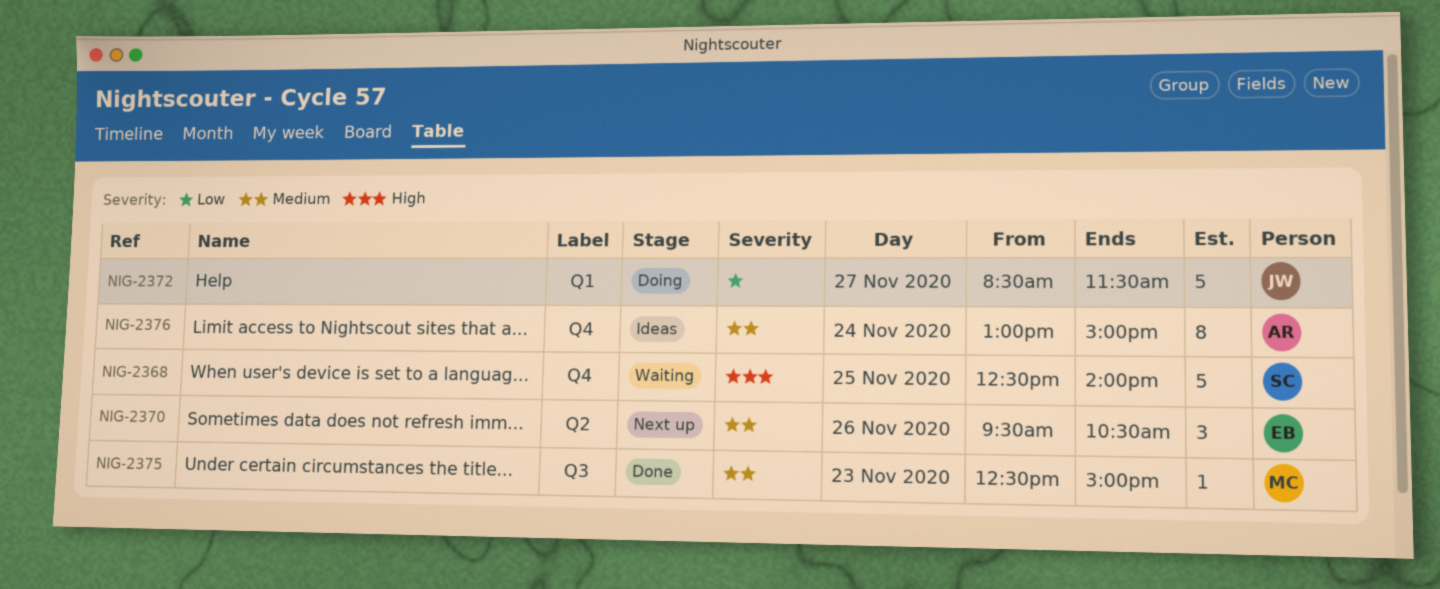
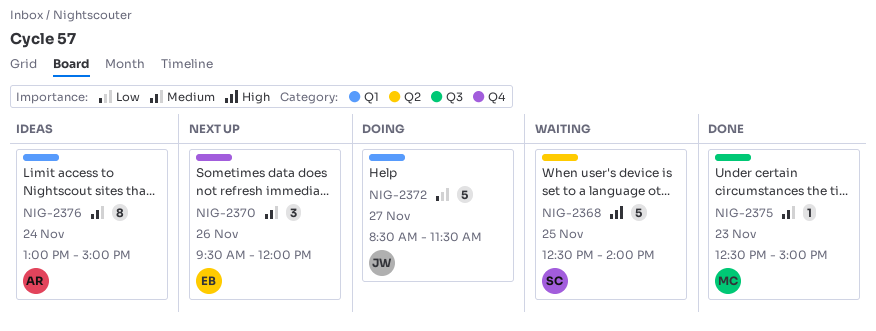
NIG-2368, label: Q4 -> Q2
NIG-2370, label: Q2 -> Q4
NIG-2370, ends: 10:30 -> 12:00
NIG-2376, label: Q4 -> Q1

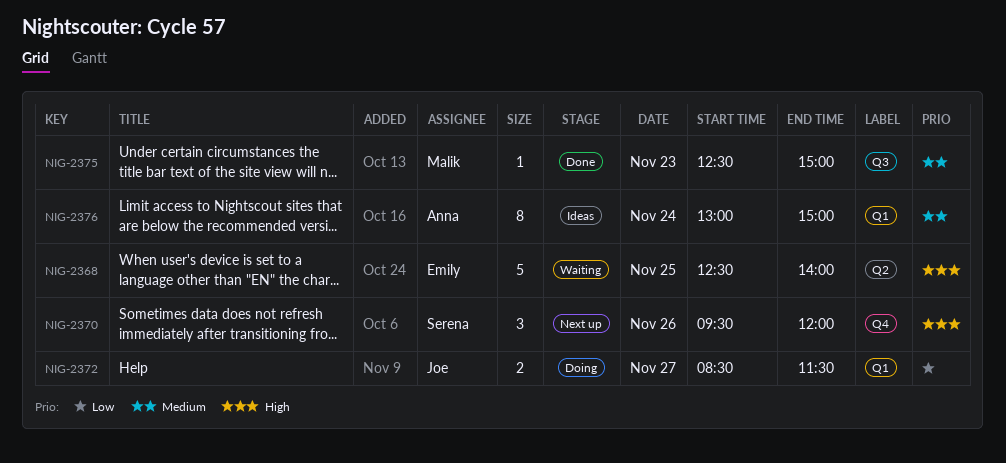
NIG-2368, owner: Serena -> Emily
NIG-2370, owner: Emily -> Serena
NIG-2370, priority: Medium -> High
NIG-2372, estimate: 5 -> 2

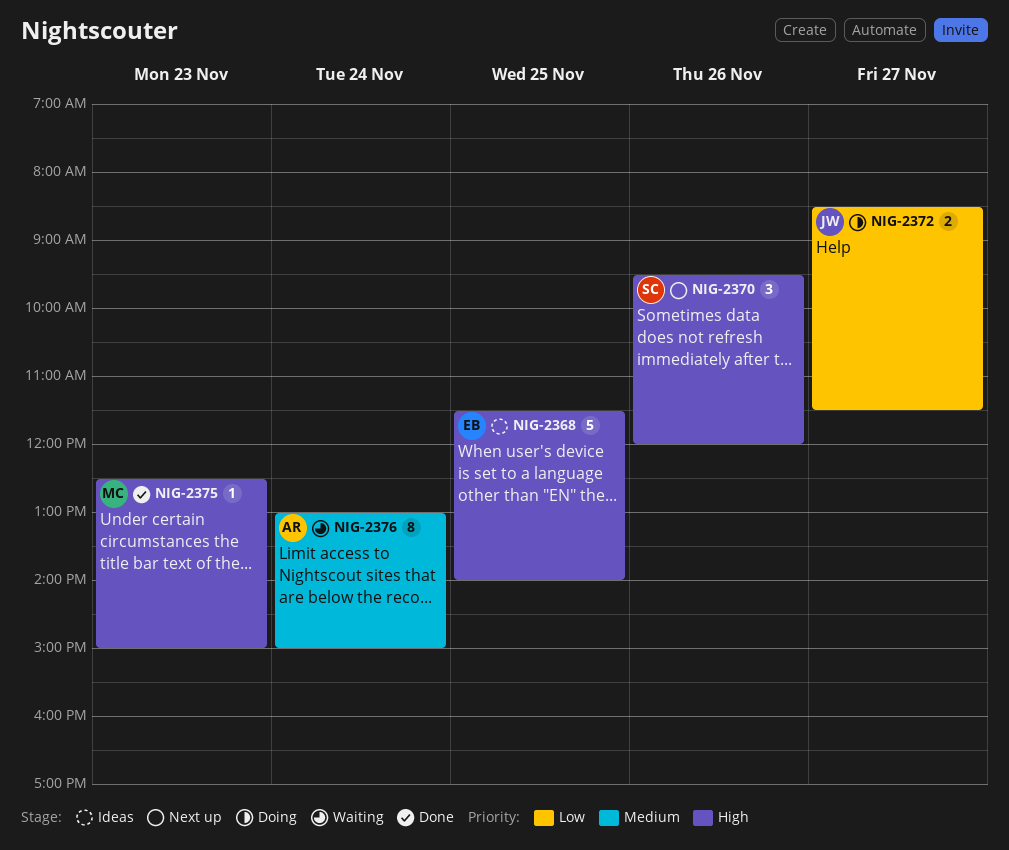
NIG-2368, status: Waiting -> Ideas
NIG-2368, begins: 12:30 -> 11:30
NIG-2375, priority: Medium -> High
NIG-2376, status: Ideas -> Waiting

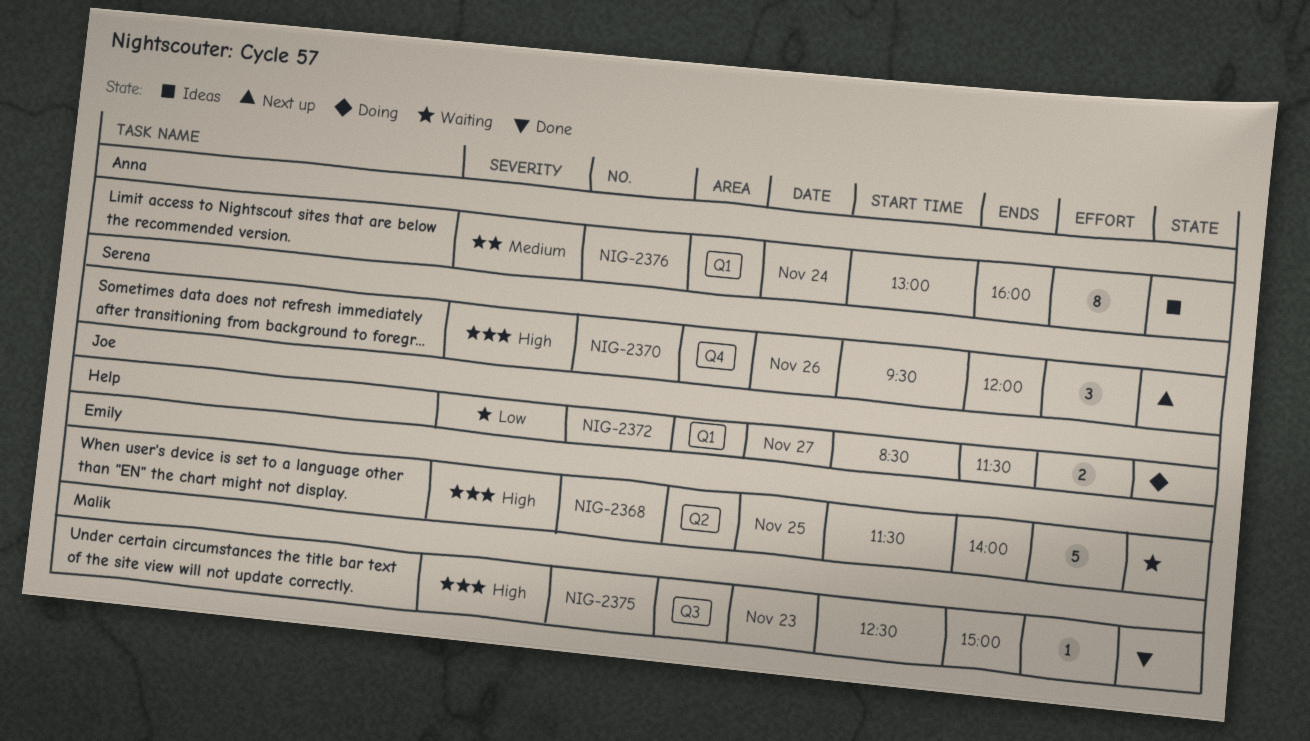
NIG-2368, status: Ideas -> Waiting
NIG-2376, status: Waiting -> Ideas
NIG-2376, ends: 15:00 -> 16:00

